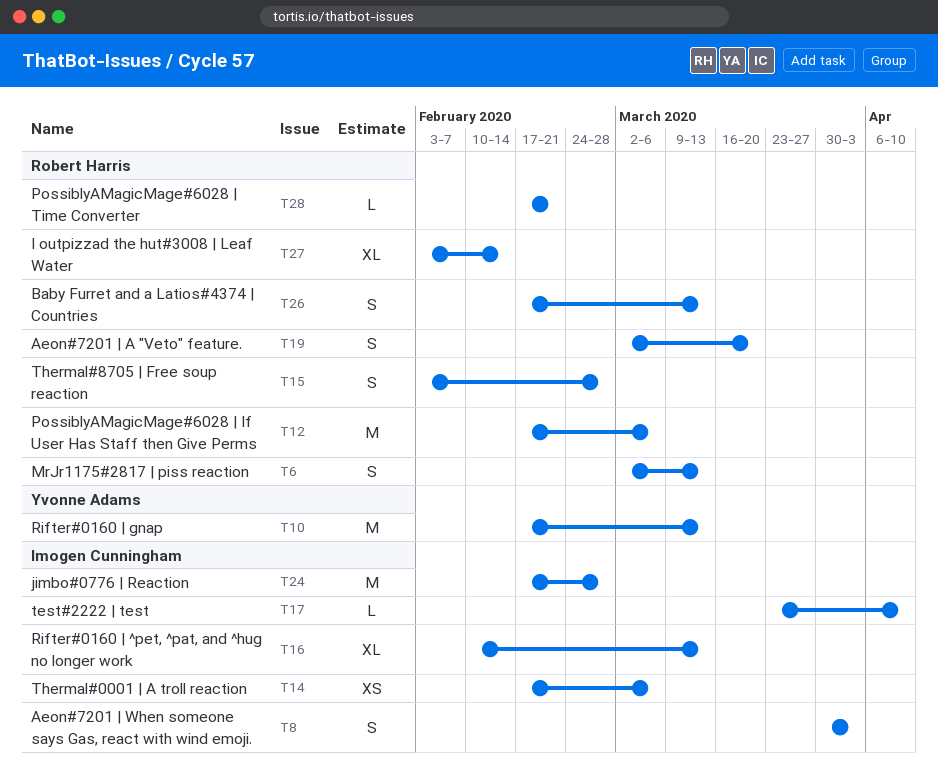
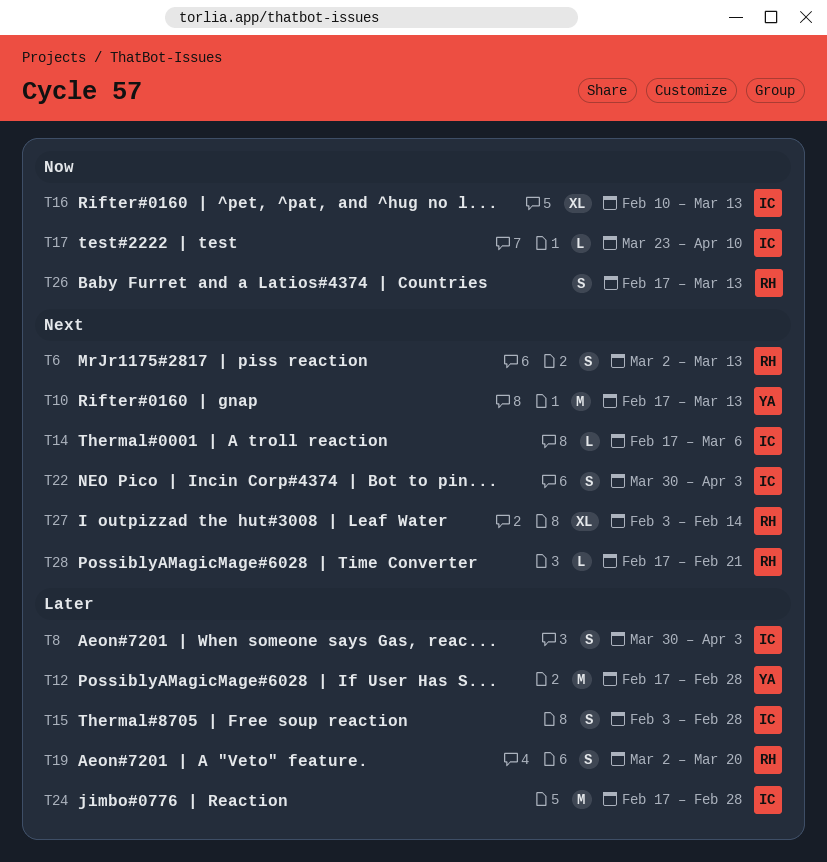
T12, owner: Robert Harris -> Yvonne Adams
T12, due: Mar 6 -> Feb 28
T14, estimate: XS -> L
T15, owner: Robert Harris -> Imogen Cunningham
T22: none -> present

